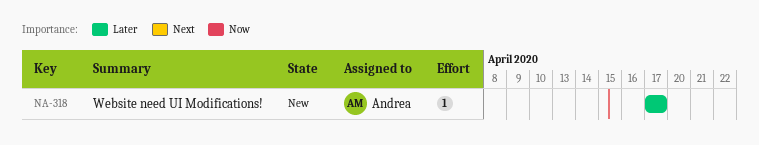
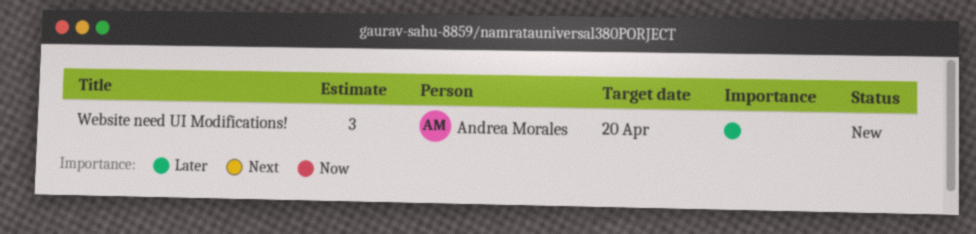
Website need UI Modifications!, estimate: 1 -> 3
Website need UI Modifications!, due: Apr 17 -> Apr 20

